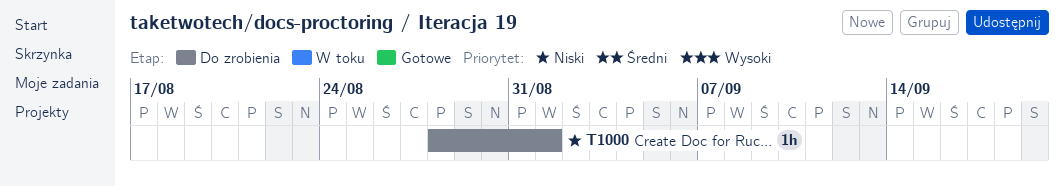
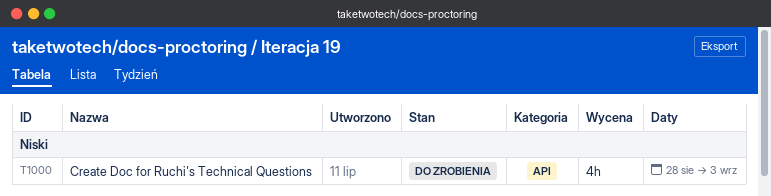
T1000, estimate: 1h -> 4h
T1000, due: Sep 1 -> Sep 3

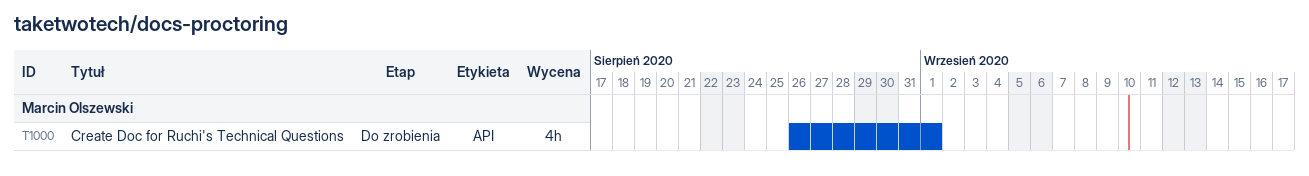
T1000, start: Aug 28 -> Aug 26
T1000, due: Sep 3 -> Sep 1

